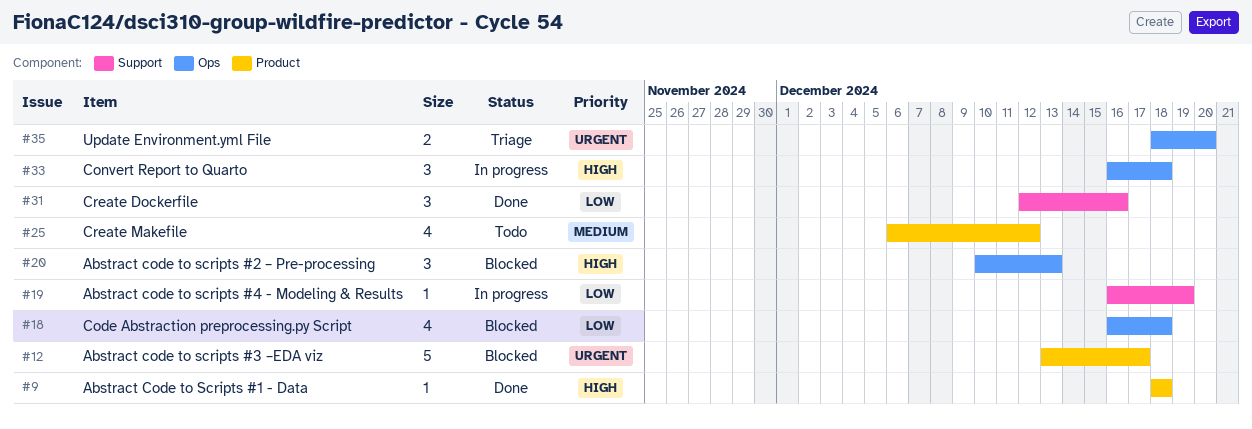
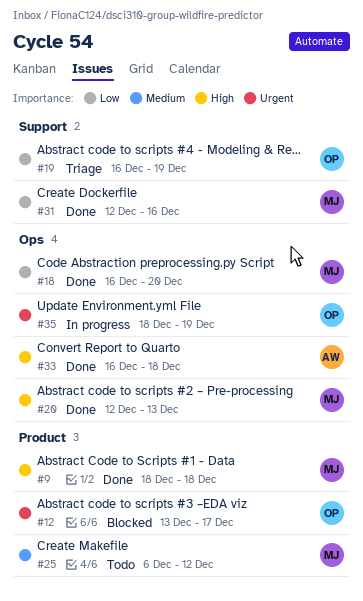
#18, status: Blocked -> Done
#18, due: Dec 18 -> Dec 20
#19, status: In progress -> Triage
#20, status: Blocked -> Done
#20, start: Dec 10 -> Dec 12
#33, status: In progress -> Done
#35, status: Triage -> In progress
#35, due: Dec 20 -> Dec 19

